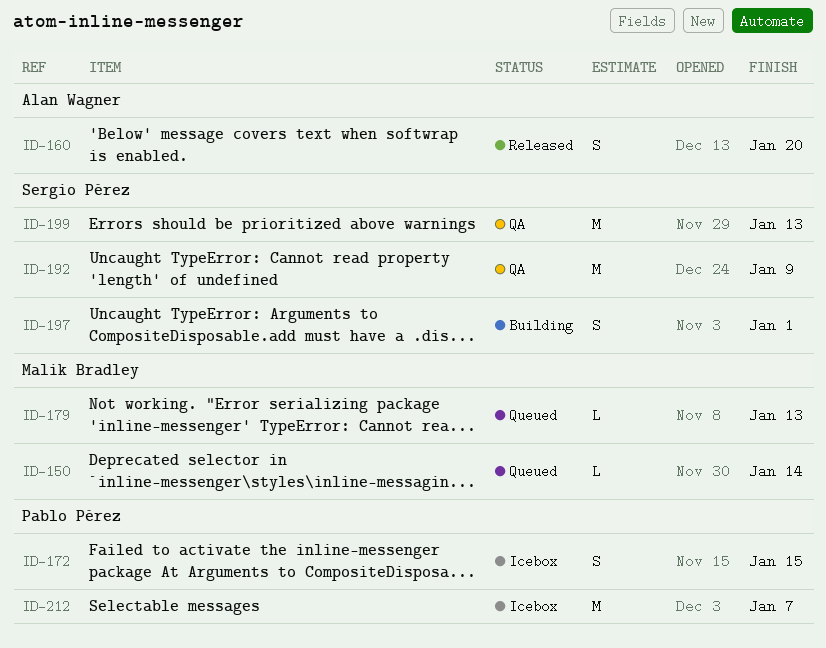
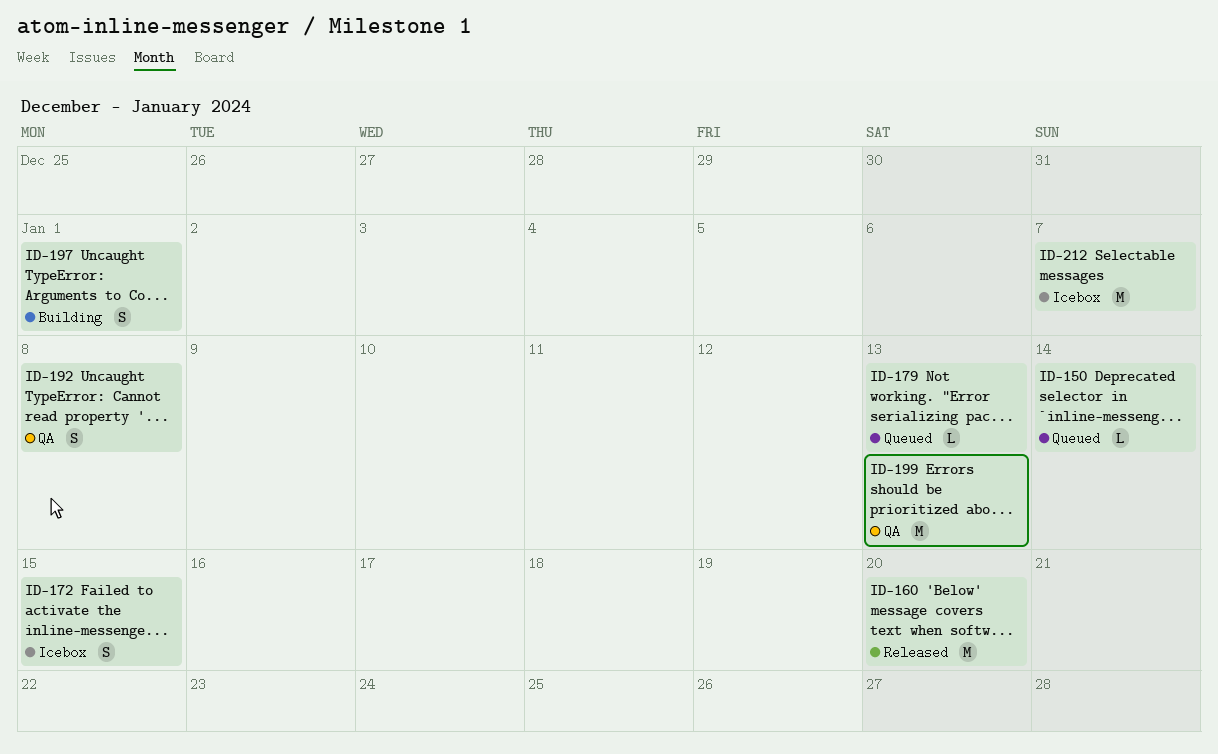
ID-160, estimate: S -> M
ID-192, estimate: M -> S
ID-192, due: Jan 9 -> Jan 8

